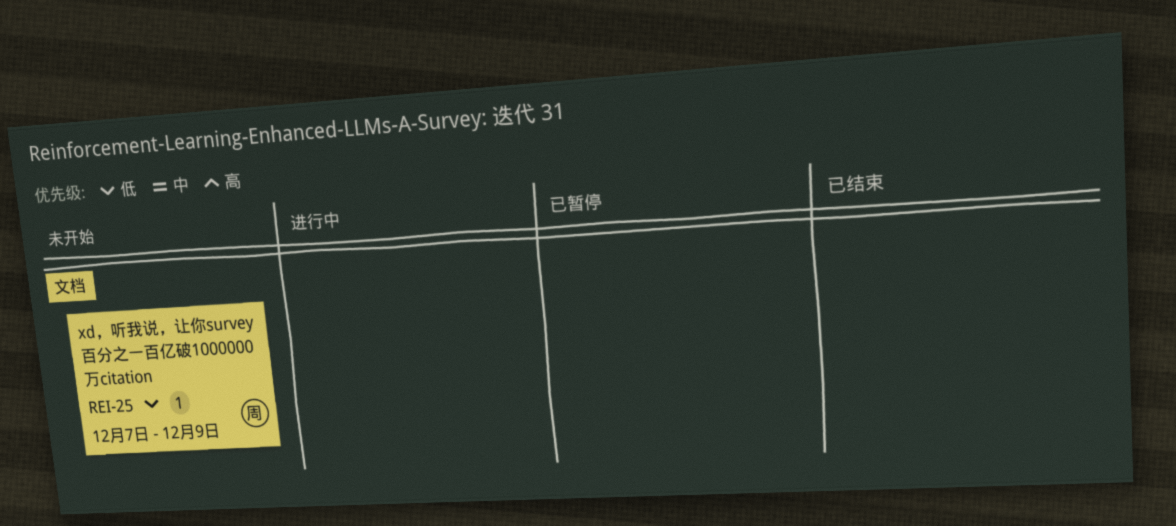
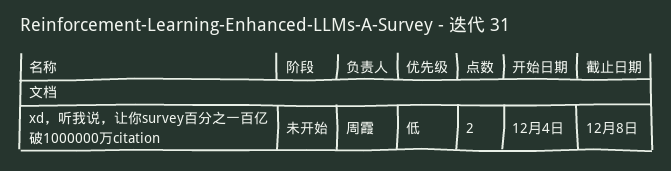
xd，听我说，让你survey百分之一百亿破1000000万citation, estimate: 1 -> 2
xd，听我说，让你survey百分之一百亿破1000000万citation, start: Dec 7 -> Dec 4
xd，听我说，让你survey百分之一百亿破1000000万citation, due: Dec 9 -> Dec 8

